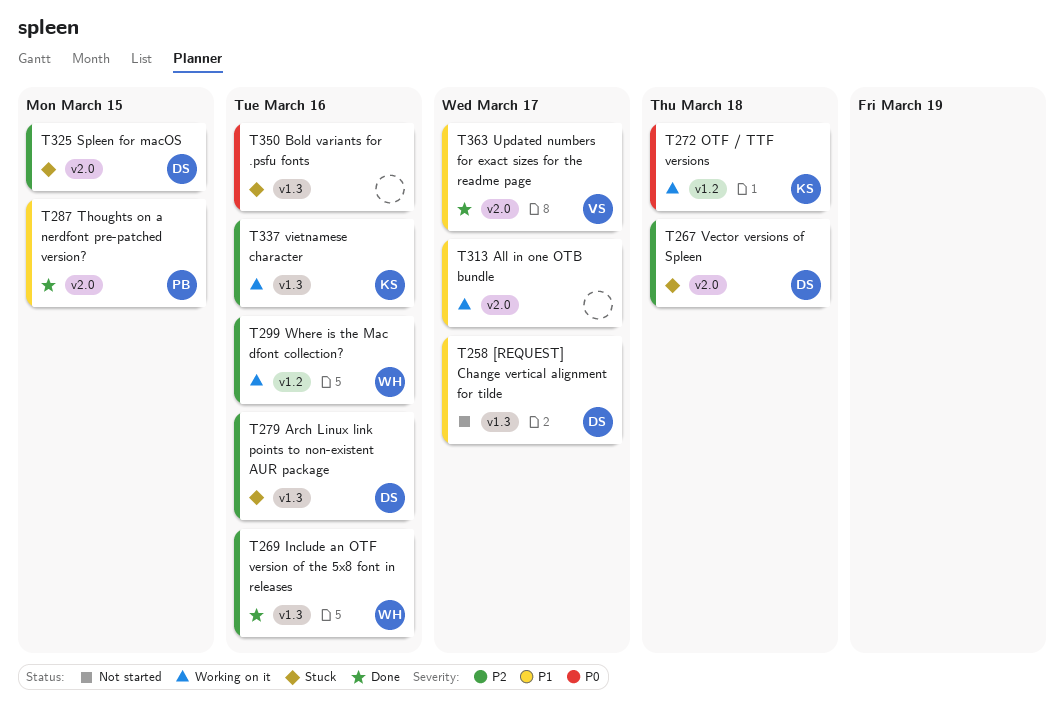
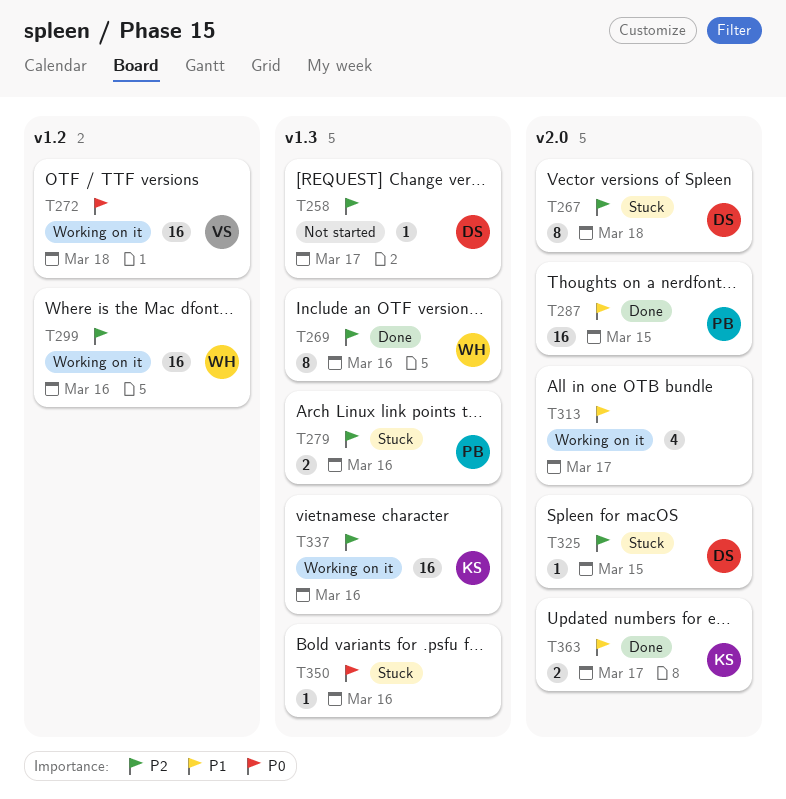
T258, priority: P1 -> P2
T272, owner: KS -> VS
T279, owner: DS -> PB
T363, owner: VS -> KS

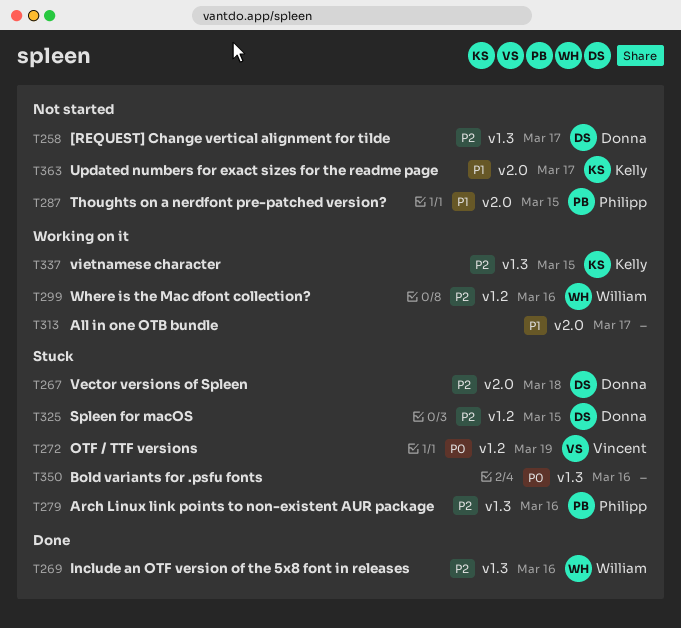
T272, status: Working on it -> Stuck
T272, due: Mar 18 -> Mar 19
T287, status: Done -> Not started
T325, label: v2.0 -> v1.2
T337, due: Mar 16 -> Mar 15
T363, status: Done -> Not started

